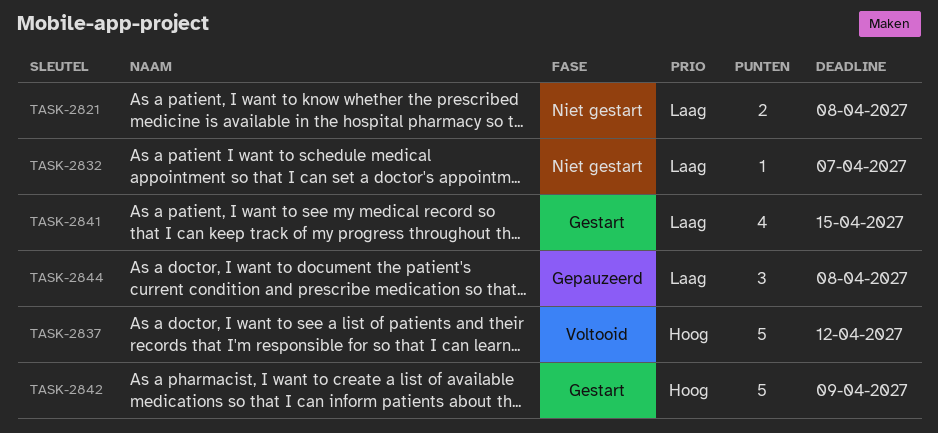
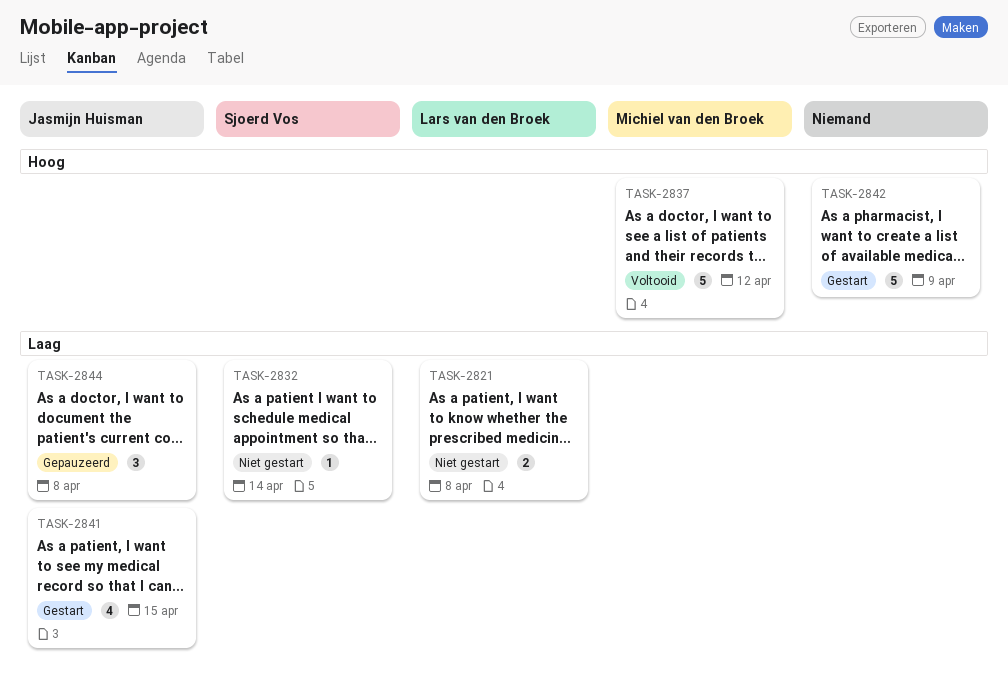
TASK-2832, due: Apr 7 -> Apr 14

